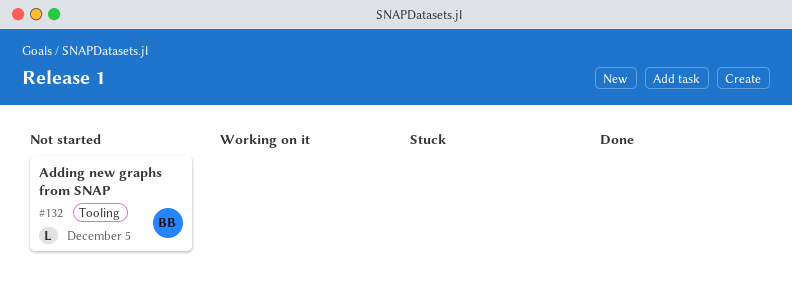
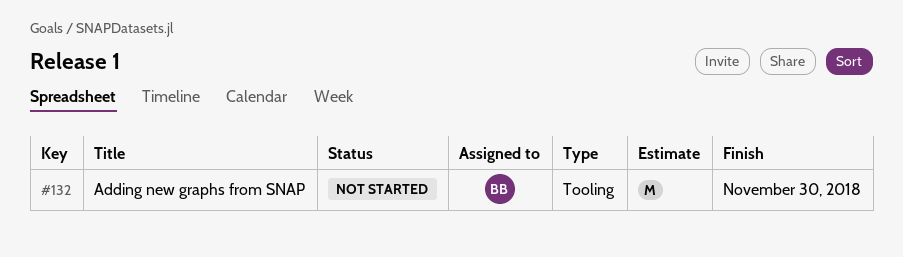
#132, estimate: L -> M
#132, due: Dec 5 -> Nov 30

